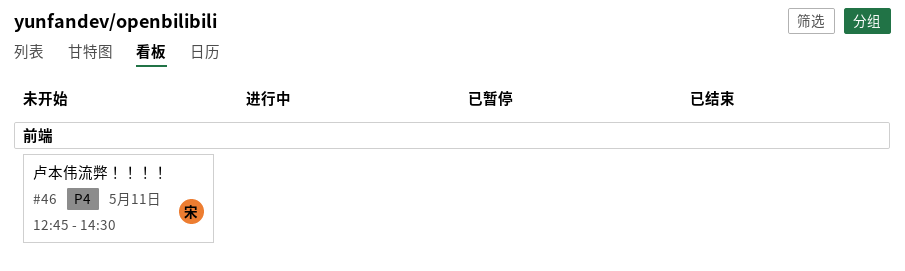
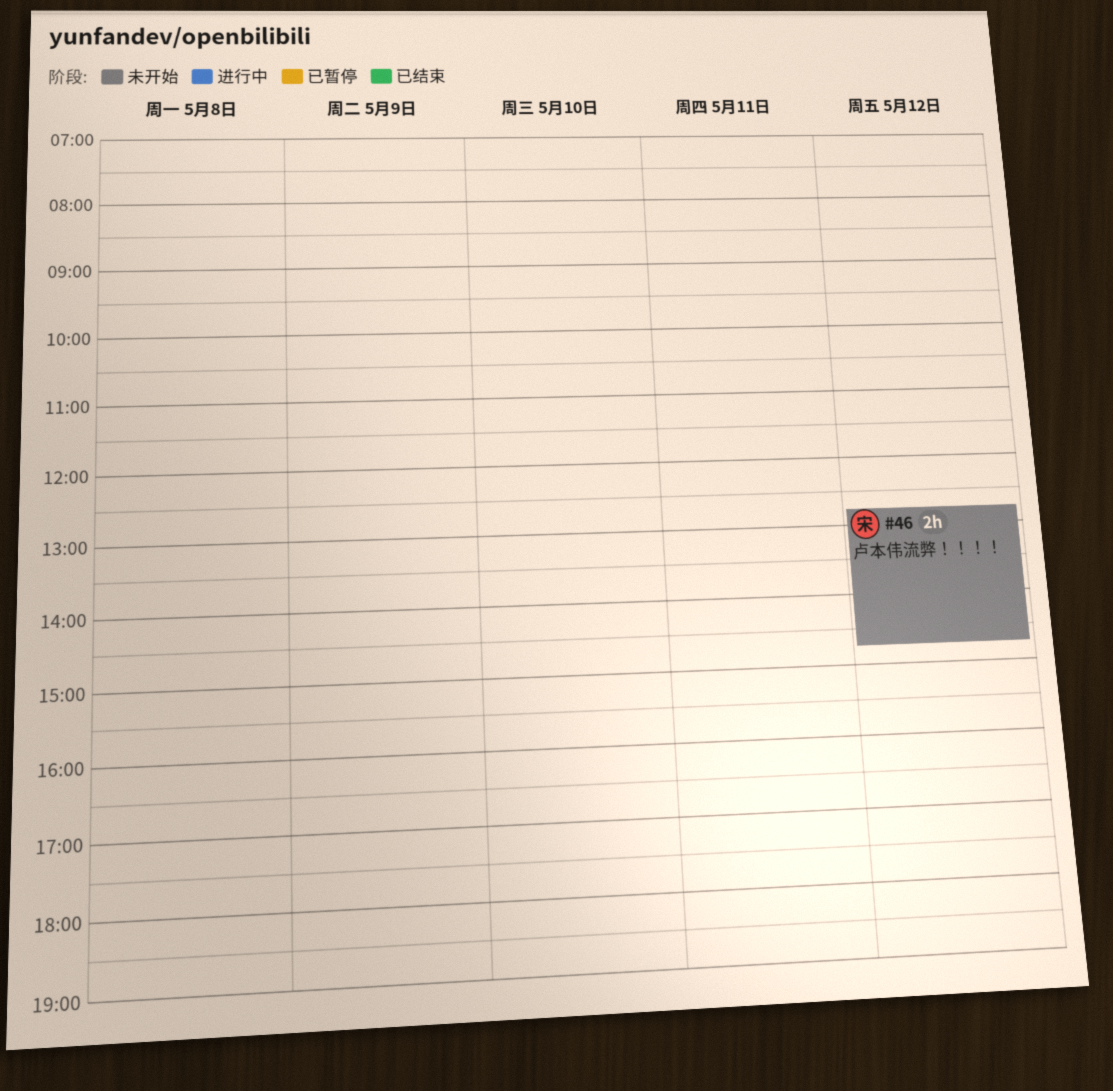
#46, day: May 11 -> May 12
#46, ends: 14:30 -> 14:45

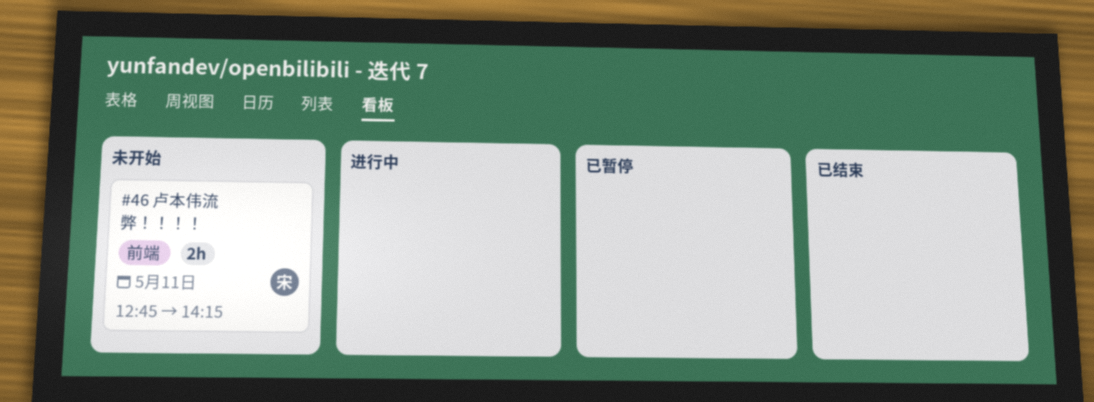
#46, day: May 12 -> May 11
#46, ends: 14:45 -> 14:15

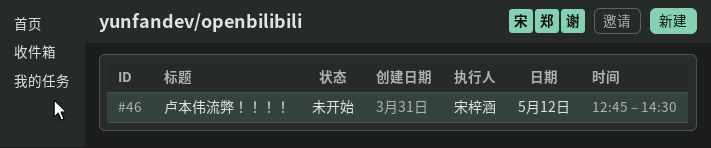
#46, day: May 11 -> May 12
#46, ends: 14:15 -> 14:30

